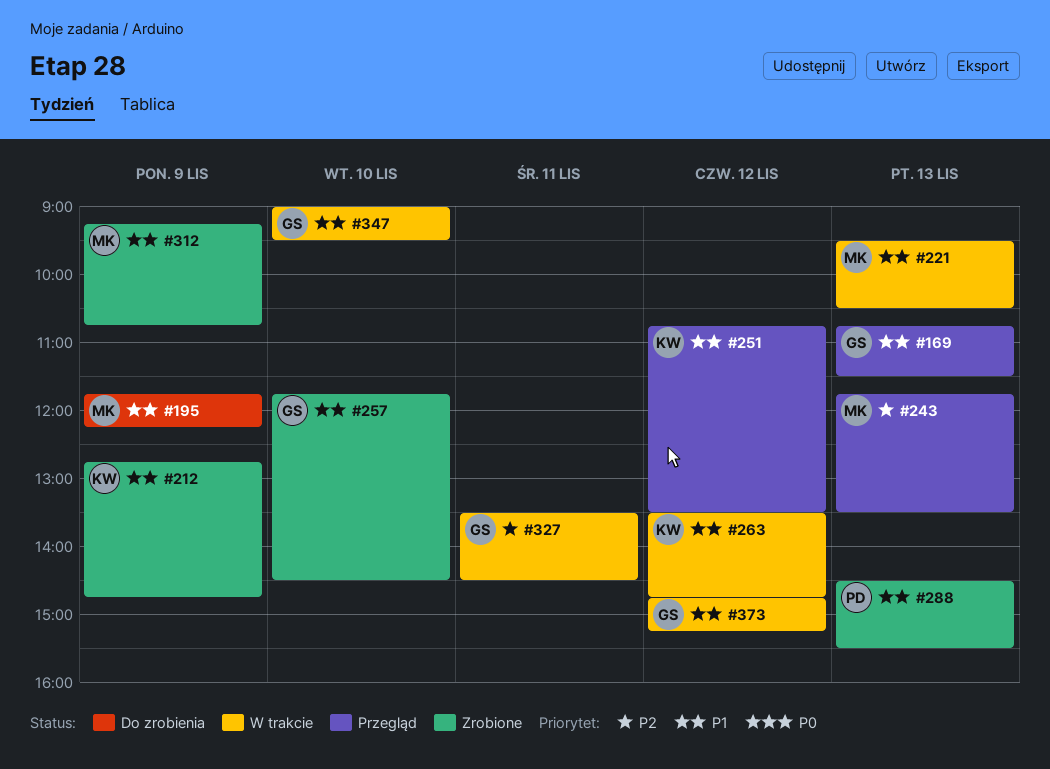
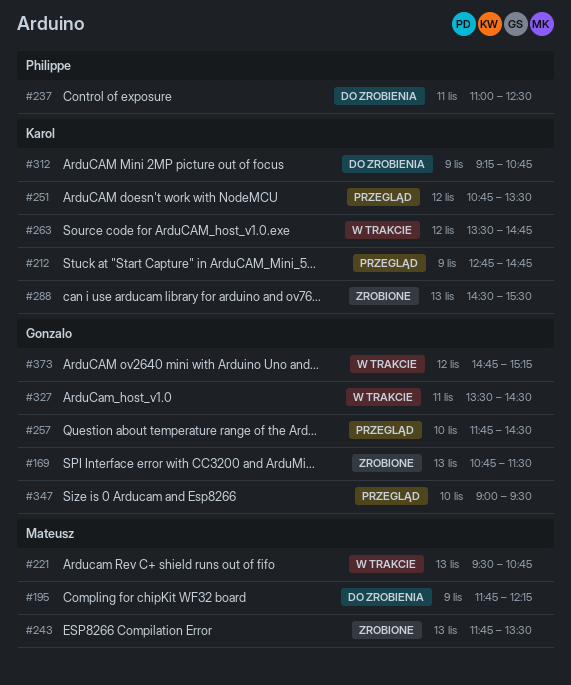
#169, status: Przegląd -> Zrobione
#212, status: Zrobione -> Przegląd
#221, ends: 10:30 -> 10:45
#237: none -> present
#243, status: Przegląd -> Zrobione
#257, status: Zrobione -> Przegląd
#288, owner: Philippe -> Karol
#312, status: Zrobione -> Do zrobienia
#312, owner: Mateusz -> Karol
#347, status: W trakcie -> Przegląd

